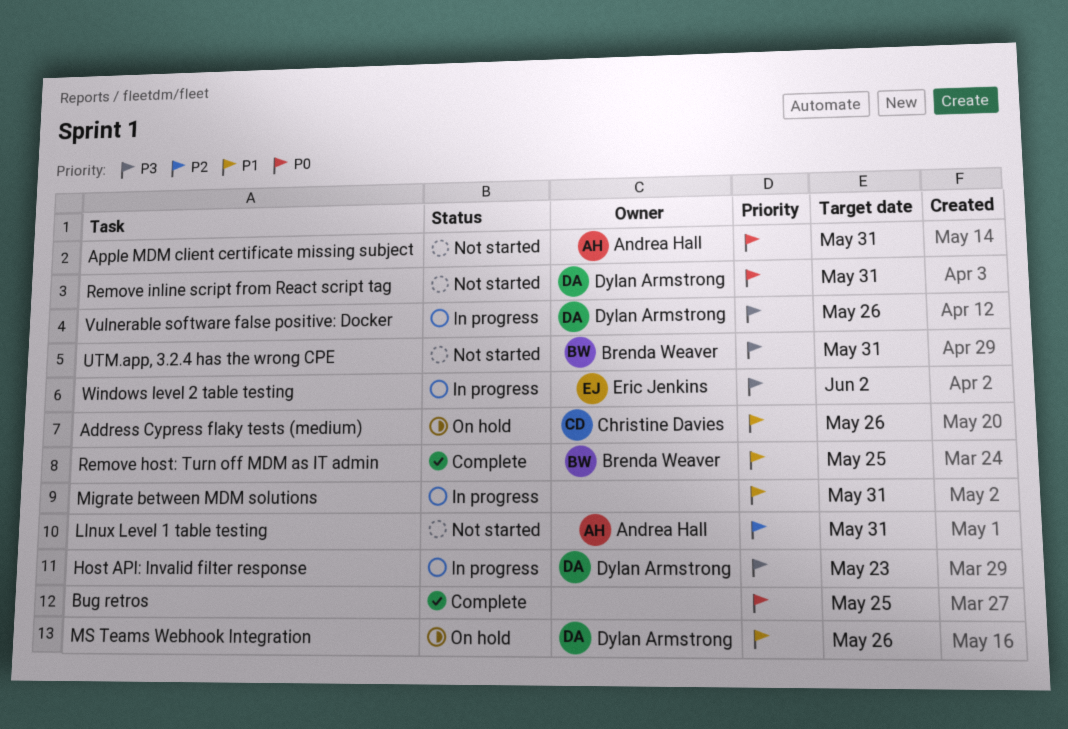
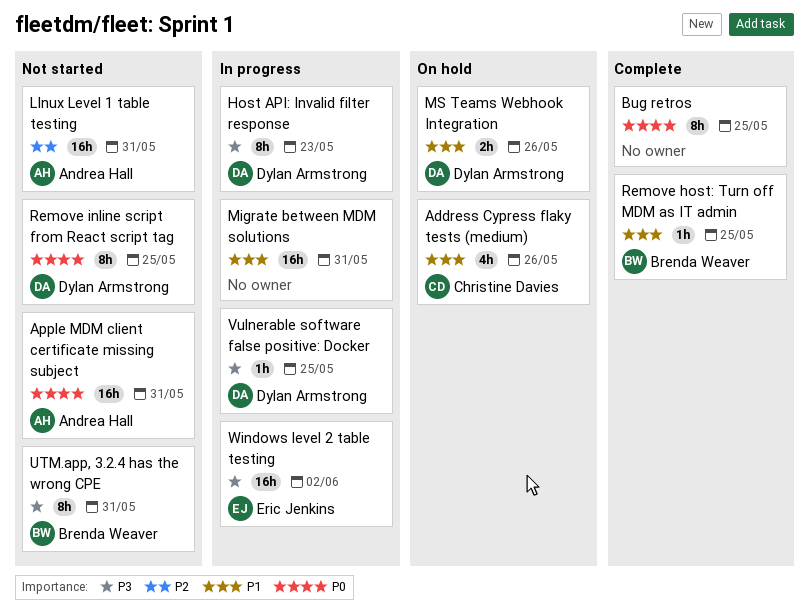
Remove inline script from React script tag, due: May 31 -> May 25
Vulnerable software false positive: Docker, due: May 26 -> May 25

